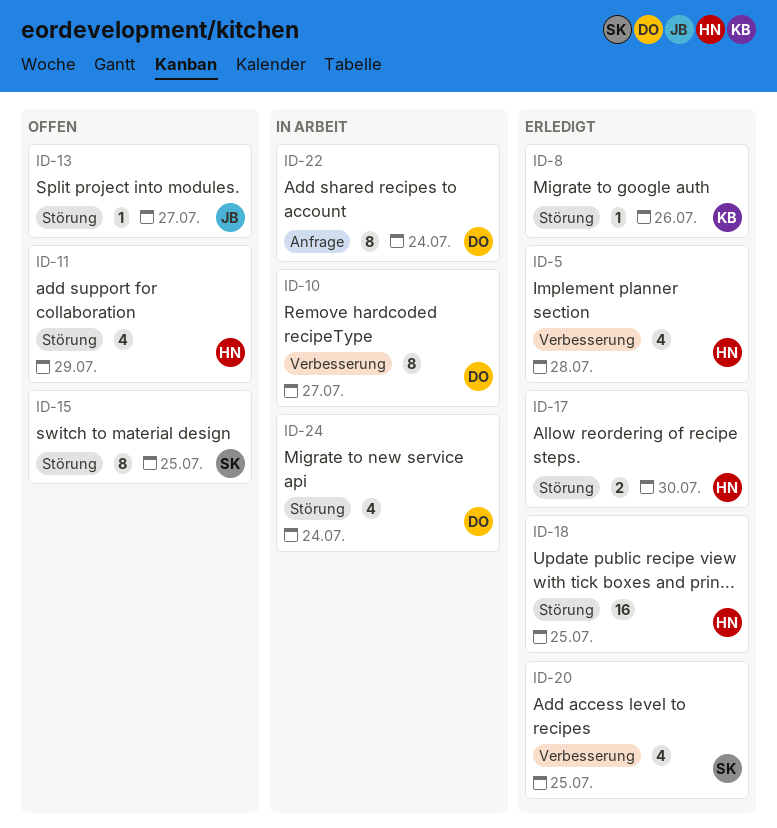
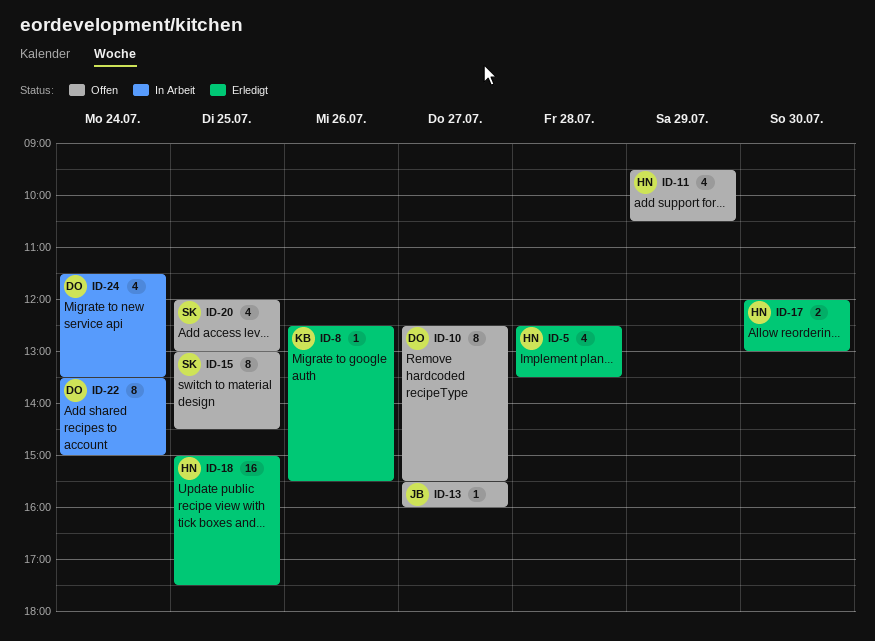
ID-10, status: In Arbeit -> Offen
ID-20, status: Erledigt -> Offen

